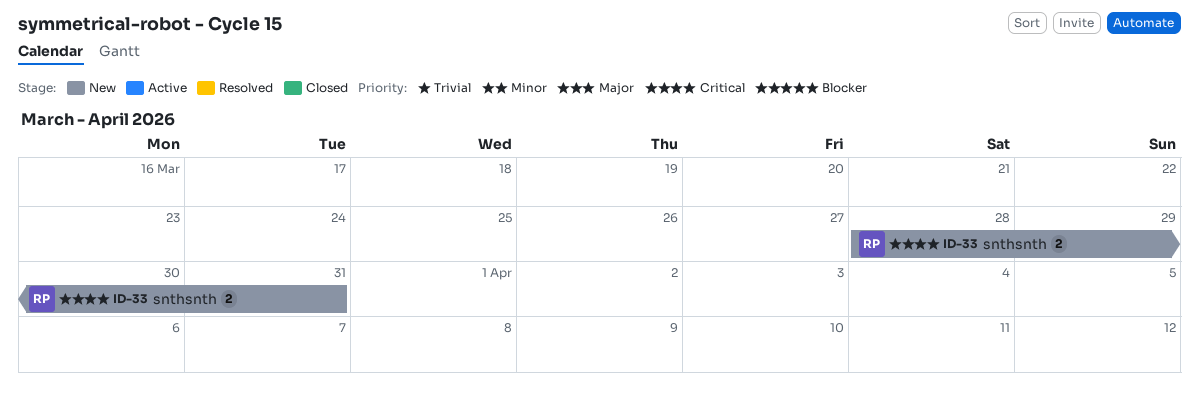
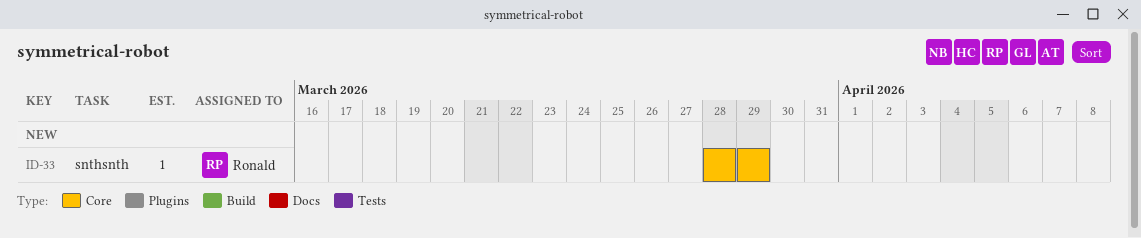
ID-33, estimate: 2 -> 1
ID-33, due: Mar 31 -> Mar 29

